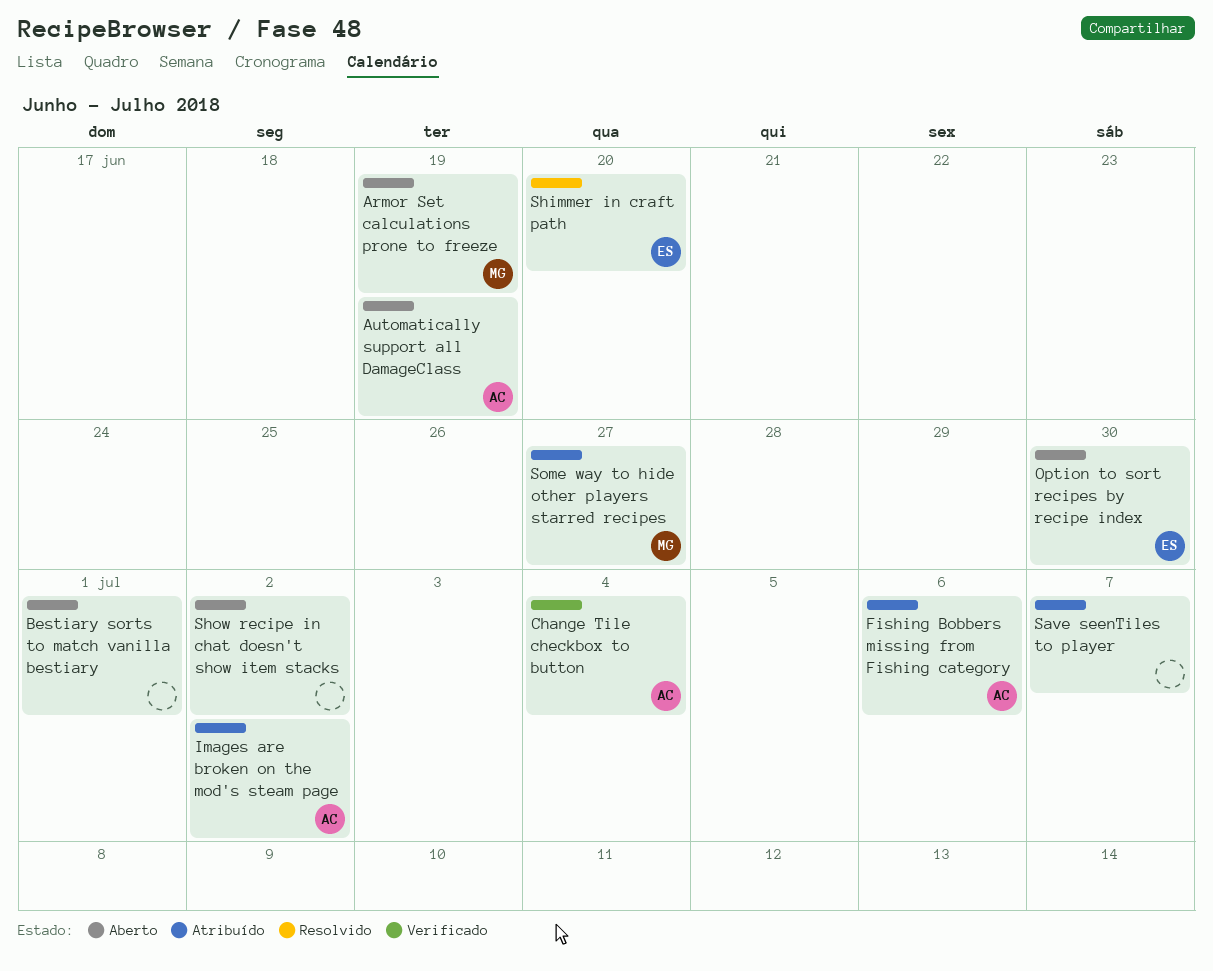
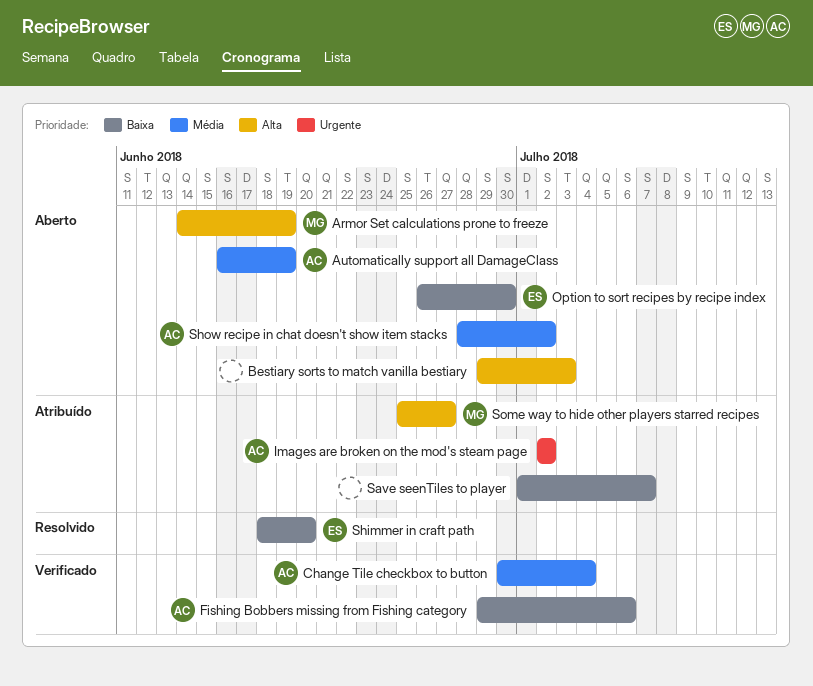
Bestiary sorts to match vanilla bestiary, due: Jul 1 -> Jul 3
Fishing Bobbers missing from Fishing category, status: Atribuído -> Verificado
Show recipe in chat doesn't show item stacks, owner: none -> AC

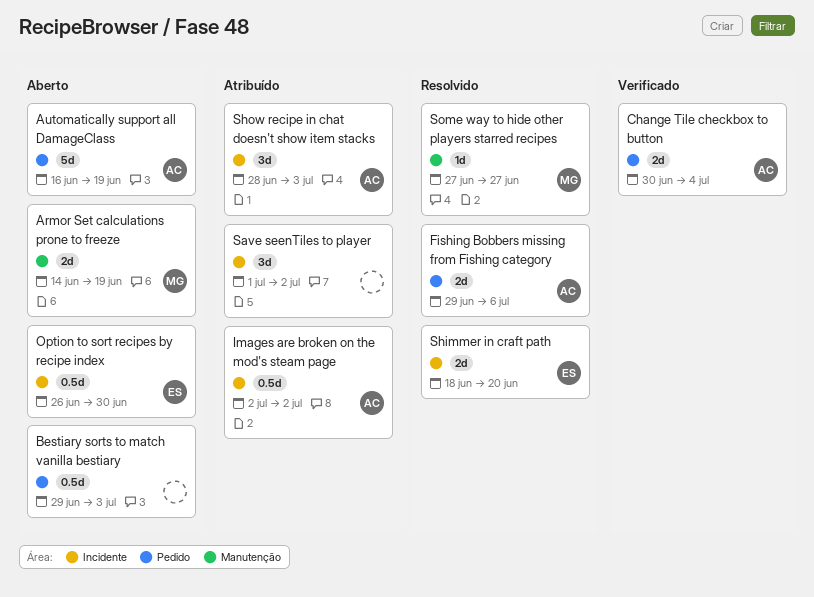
Fishing Bobbers missing from Fishing category, status: Verificado -> Resolvido
Save seenTiles to player, due: Jul 7 -> Jul 2
Show recipe in chat doesn't show item stacks, status: Aberto -> Atribuído
Show recipe in chat doesn't show item stacks, due: Jul 2 -> Jul 3
Some way to hide other players starred recipes, status: Atribuído -> Resolvido
Some way to hide other players starred recipes, start: Jun 25 -> Jun 27

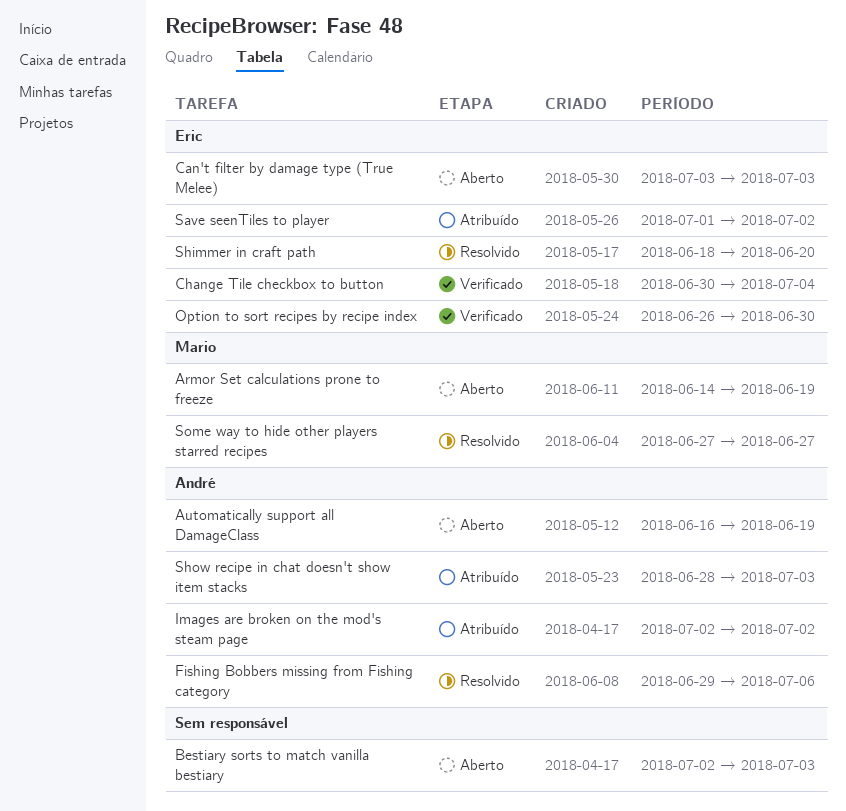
Bestiary sorts to match vanilla bestiary, start: Jun 29 -> Jul 2
Can't filter by damage type (True Melee): none -> present
Change Tile checkbox to button, owner: André -> Eric
Option to sort recipes by recipe index, status: Aberto -> Verificado
Save seenTiles to player, owner: none -> Eric

